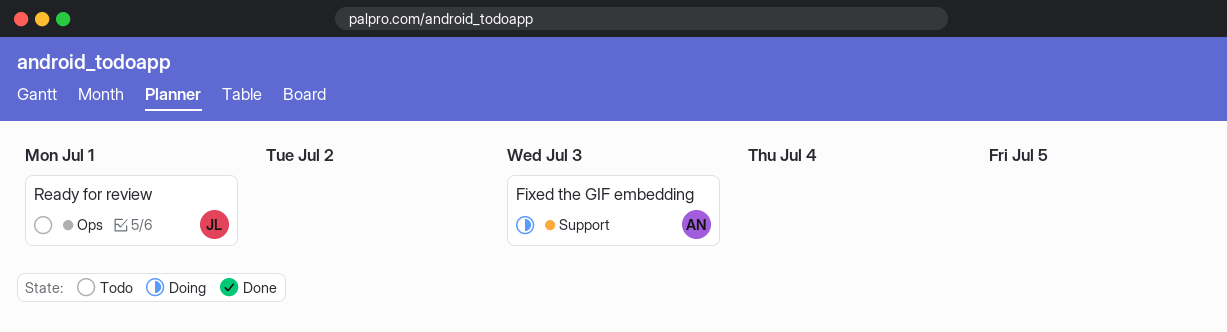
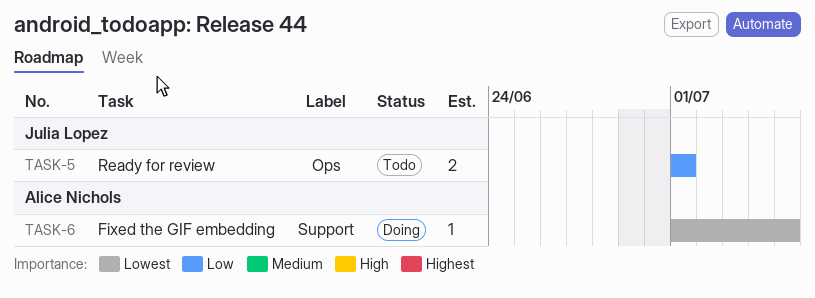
Fixed the GIF embedding, due: Jul 3 -> Jul 5

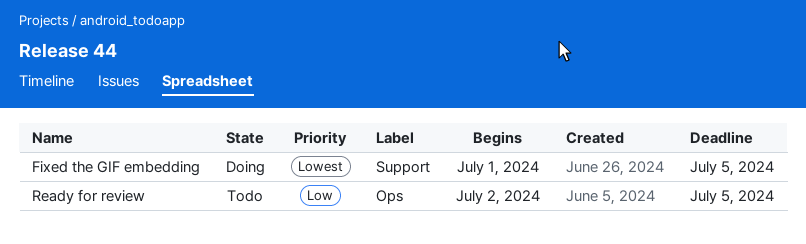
Ready for review, start: Jul 1 -> Jul 2
Ready for review, due: Jul 1 -> Jul 5

